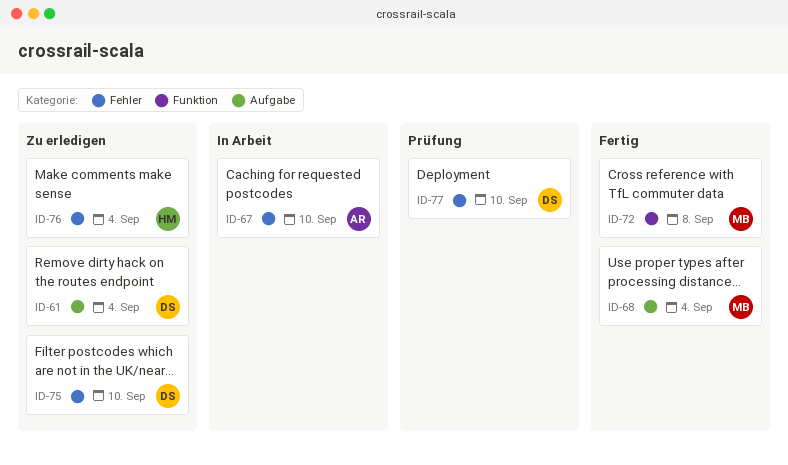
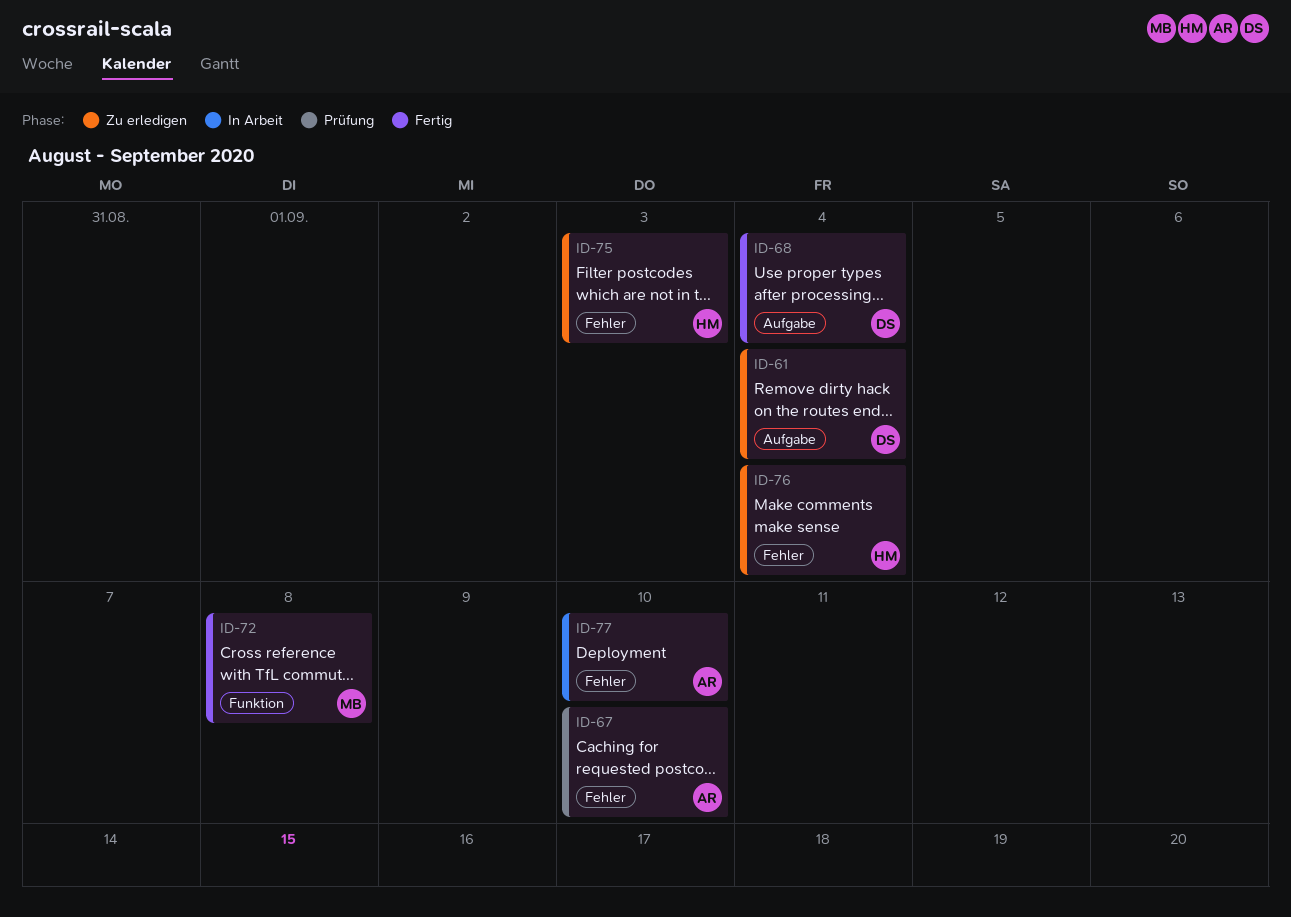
ID-67, status: In Arbeit -> Prüfung
ID-68, owner: MB -> DS
ID-75, owner: DS -> HM
ID-75, due: Sep 10 -> Sep 3
ID-77, status: Prüfung -> In Arbeit
ID-77, owner: DS -> AR

